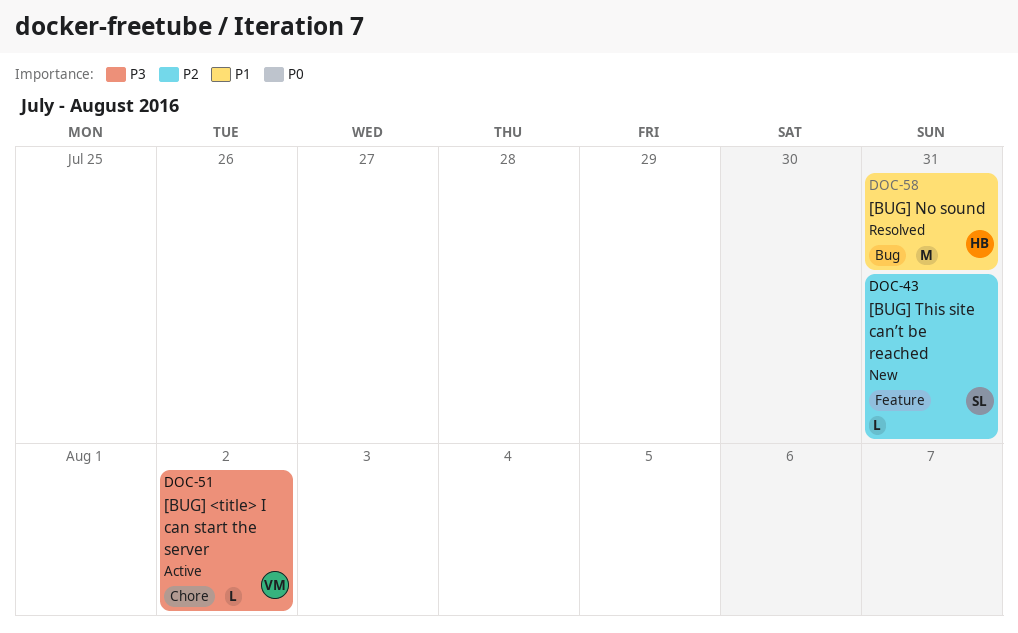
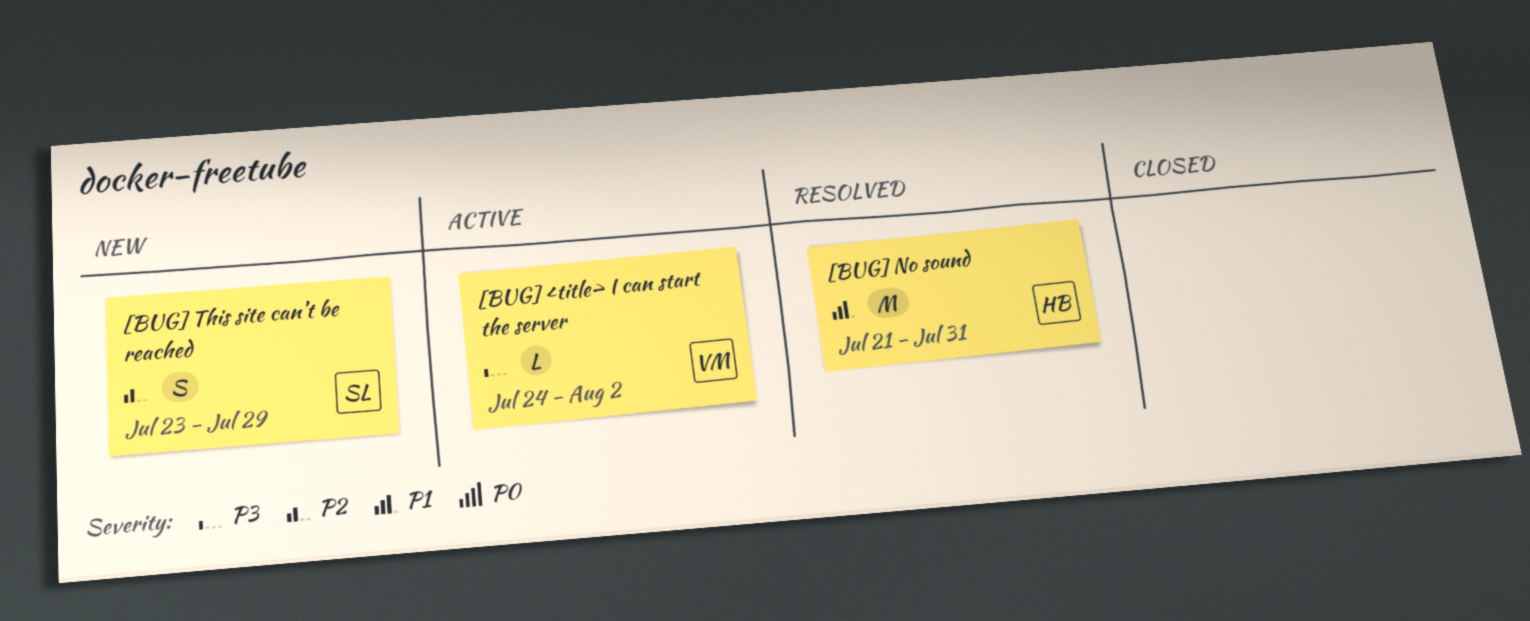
[BUG] This site can’t be reached, estimate: L -> S
[BUG] This site can’t be reached, due: Jul 31 -> Jul 29

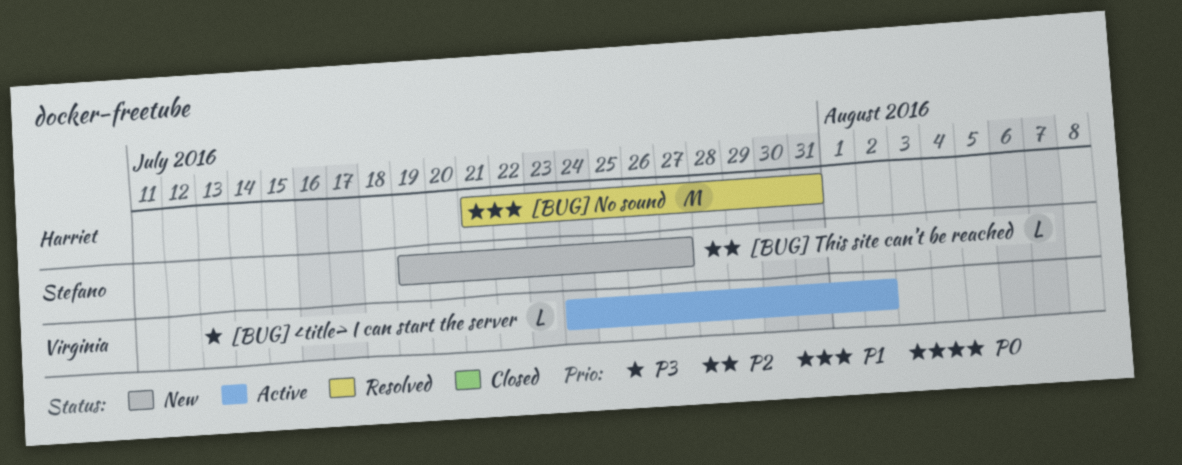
[BUG] This site can’t be reached, estimate: S -> L
[BUG] This site can’t be reached, start: Jul 23 -> Jul 19
[BUG] This site can’t be reached, due: Jul 29 -> Jul 27

